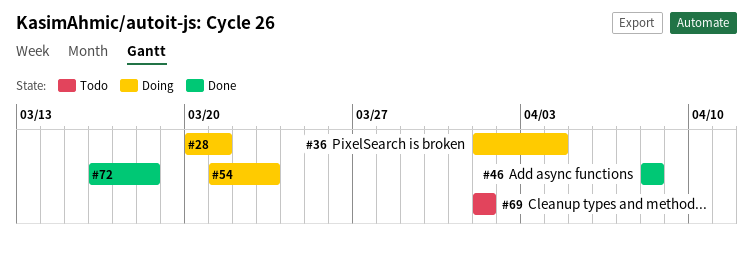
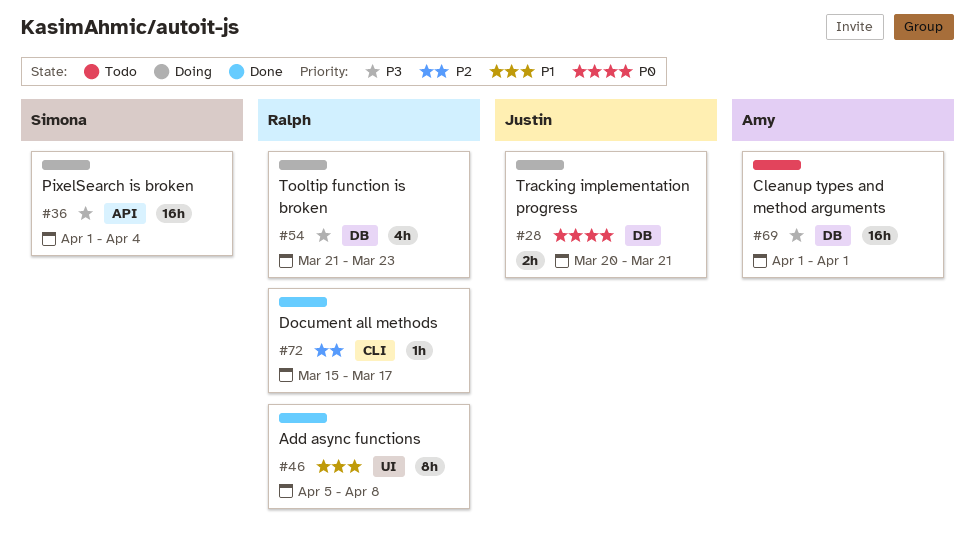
#46, start: Apr 8 -> Apr 5
#72, start: Mar 16 -> Mar 15
#72, due: Mar 18 -> Mar 17

